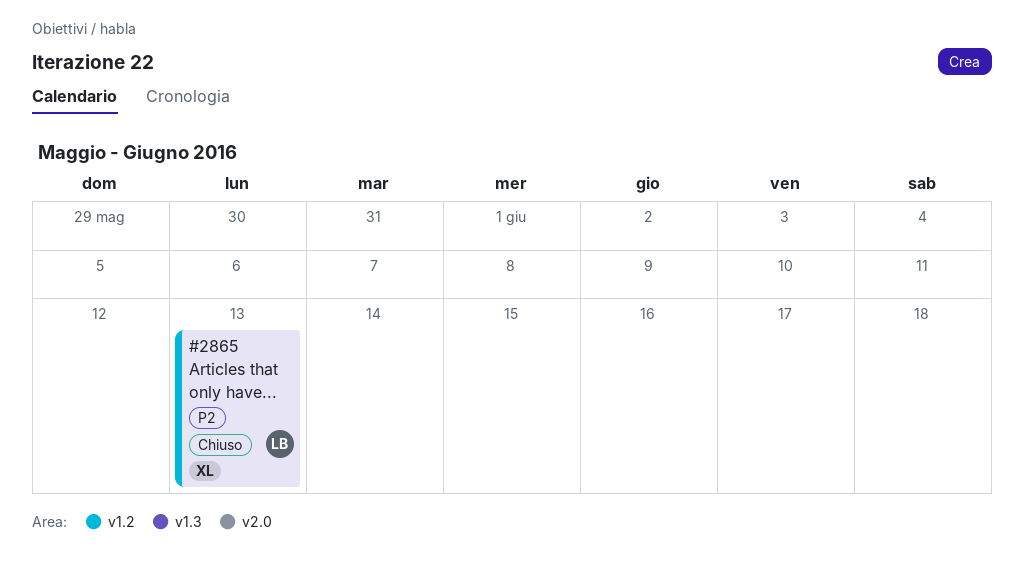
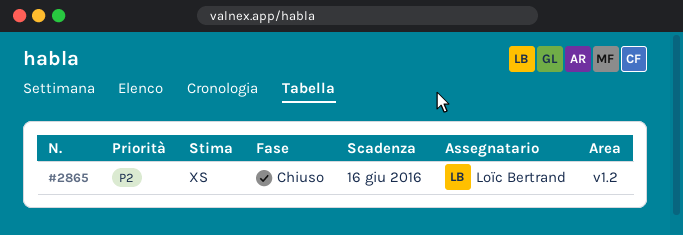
#2865, estimate: XL -> XS
#2865, due: Jun 13 -> Jun 16

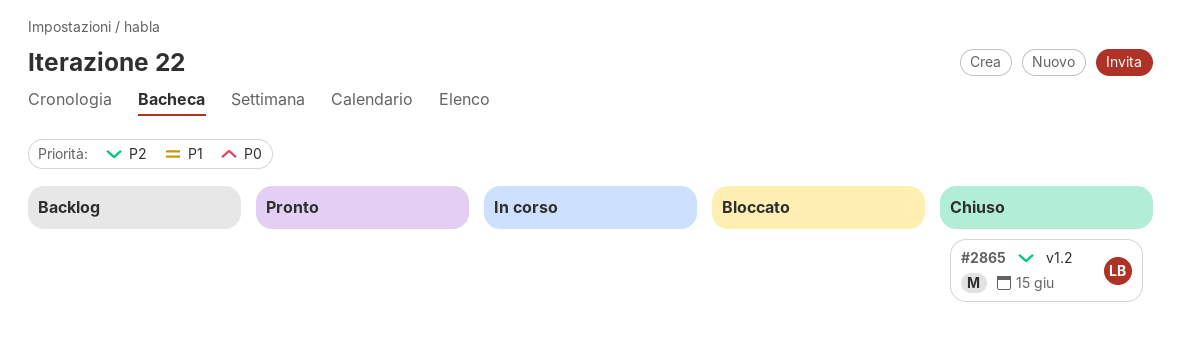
#2865, estimate: XS -> M
#2865, due: Jun 16 -> Jun 15

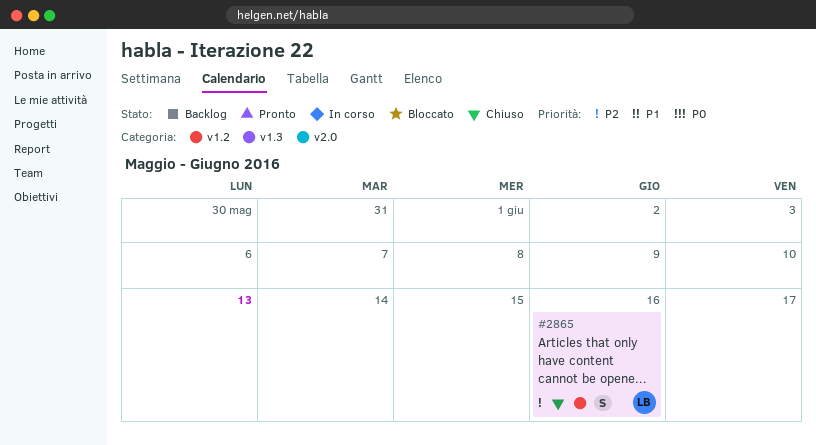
#2865, estimate: M -> S
#2865, due: Jun 15 -> Jun 16

